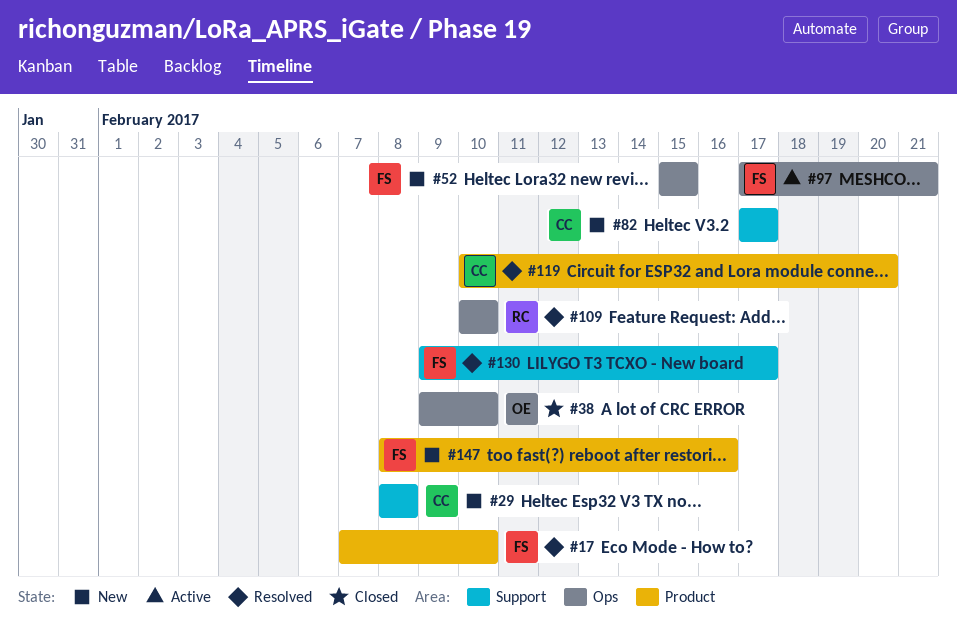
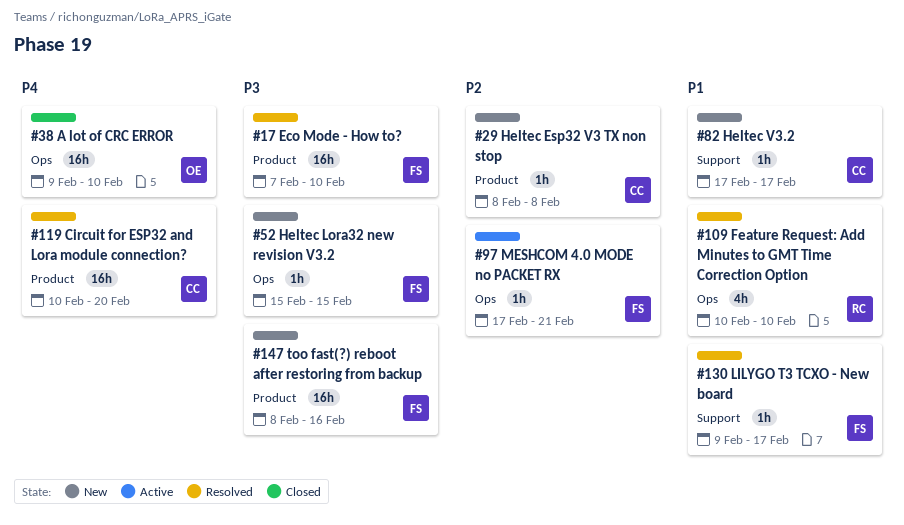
#29, label: Support -> Product

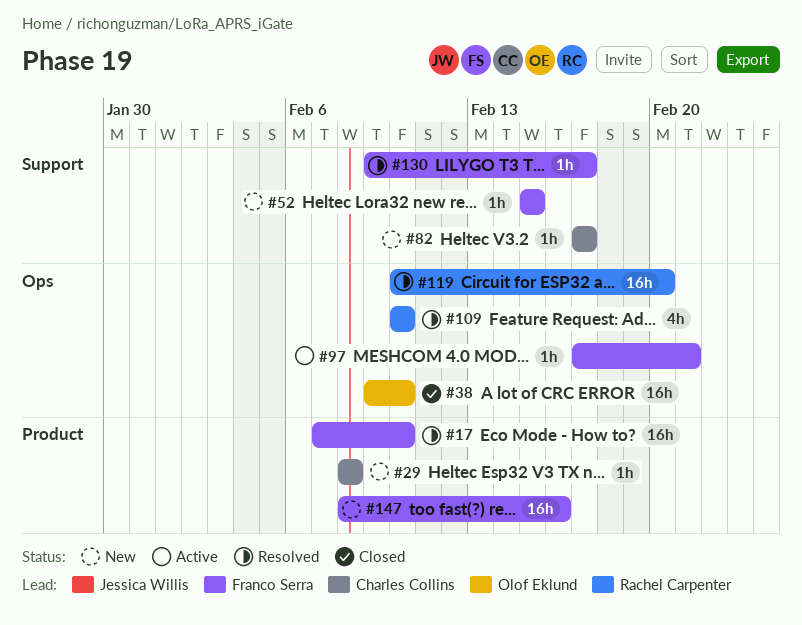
#52, label: Ops -> Support
#119, owner: Charles Collins -> Rachel Carpenter
#119, label: Product -> Ops

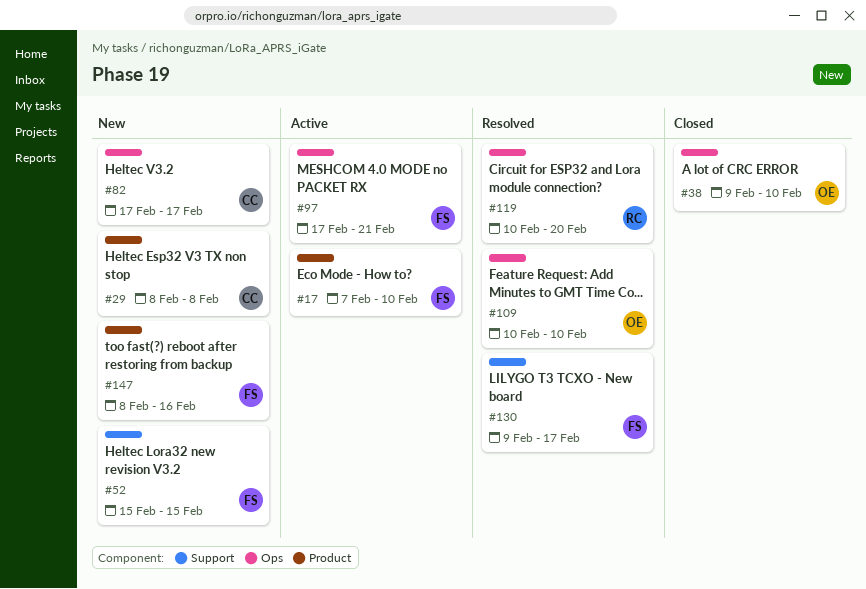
#17, status: Resolved -> Active
#82, label: Support -> Ops
#109, owner: Rachel Carpenter -> Olof Eklund

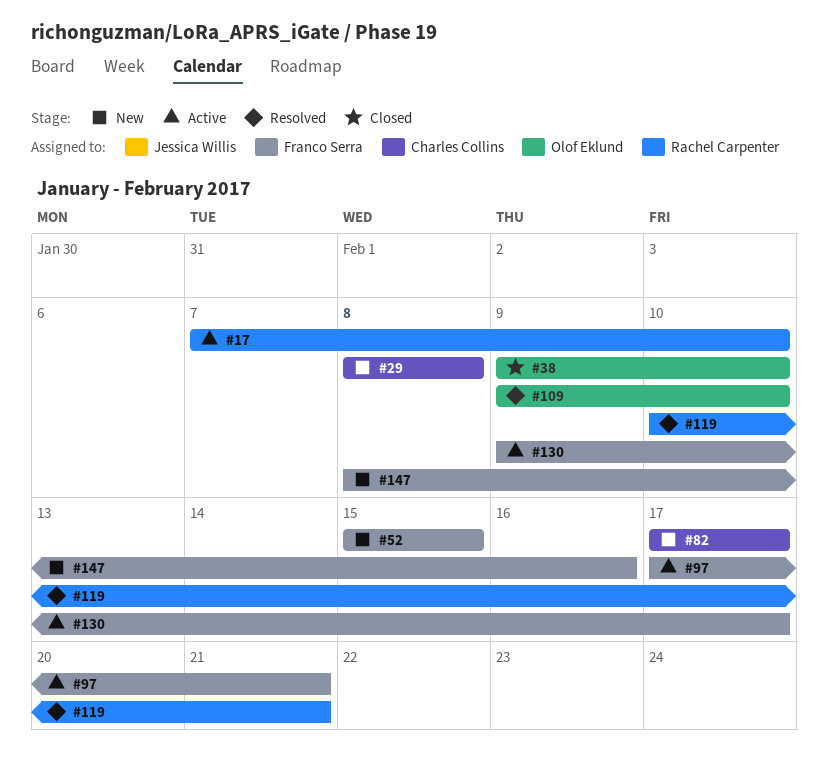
#17, owner: Franco Serra -> Rachel Carpenter
#109, start: Feb 10 -> Feb 9
#119, due: Feb 20 -> Feb 21
#130, status: Resolved -> Active

